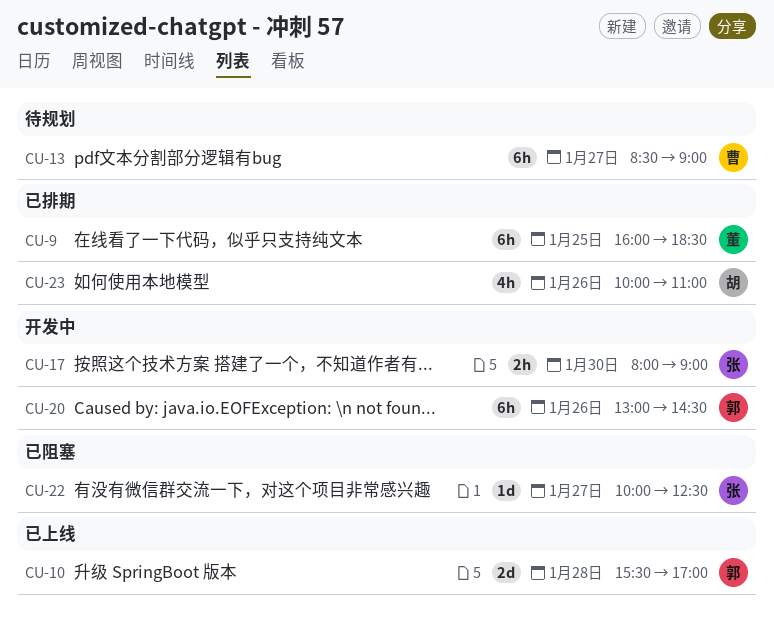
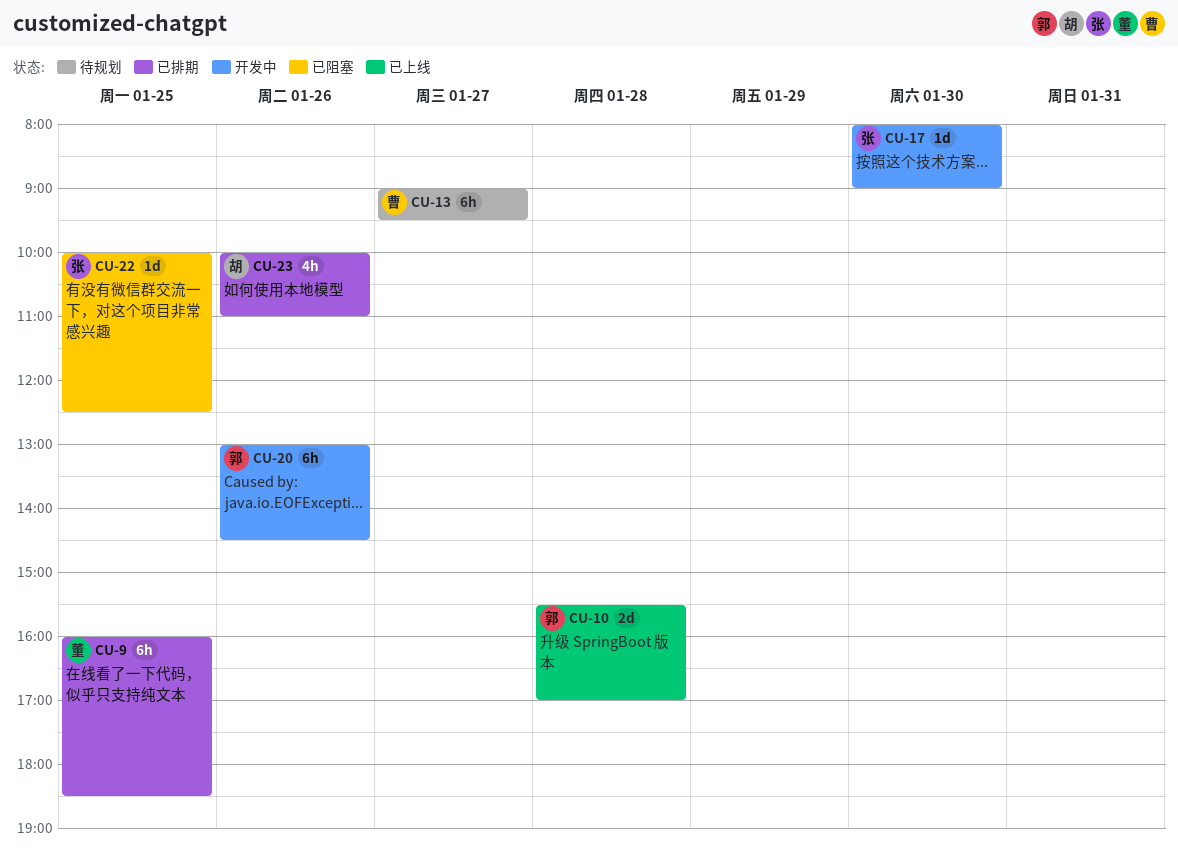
CU-13, begins: 08:30 -> 09:00
CU-13, ends: 09:00 -> 09:30
CU-17, estimate: 2h -> 1d
CU-22, day: Jan 27 -> Jan 25

